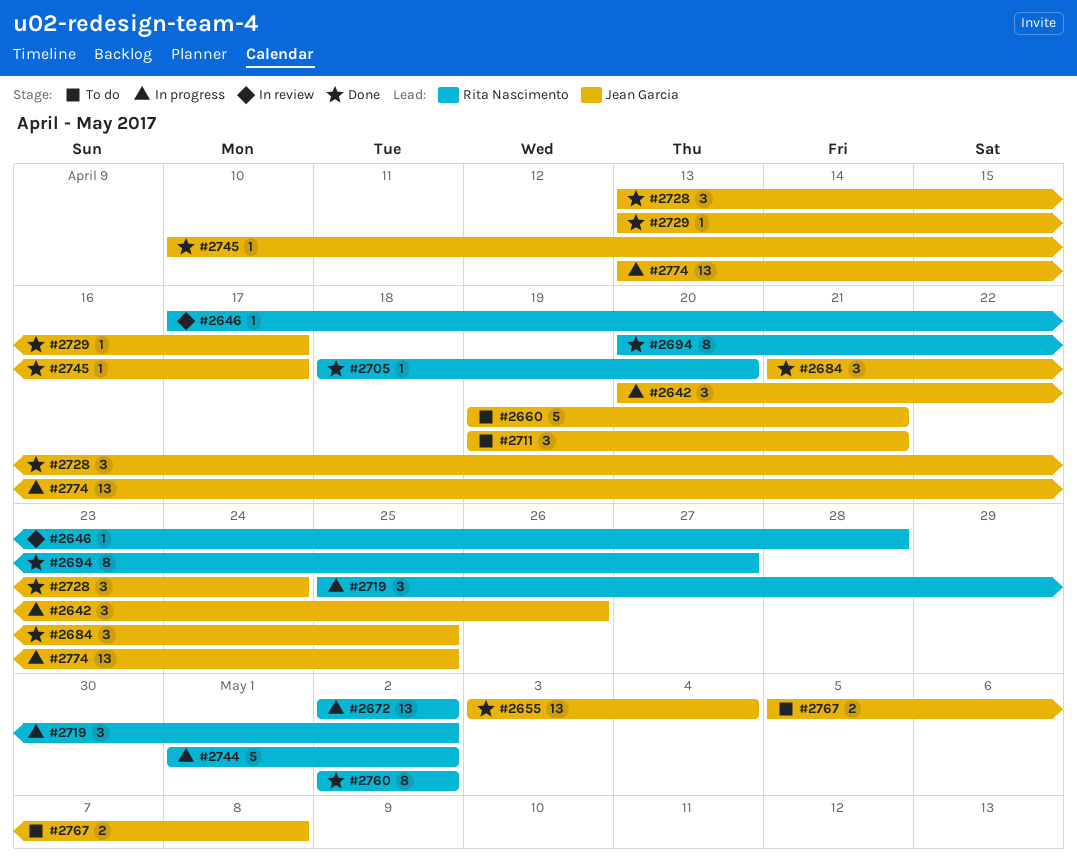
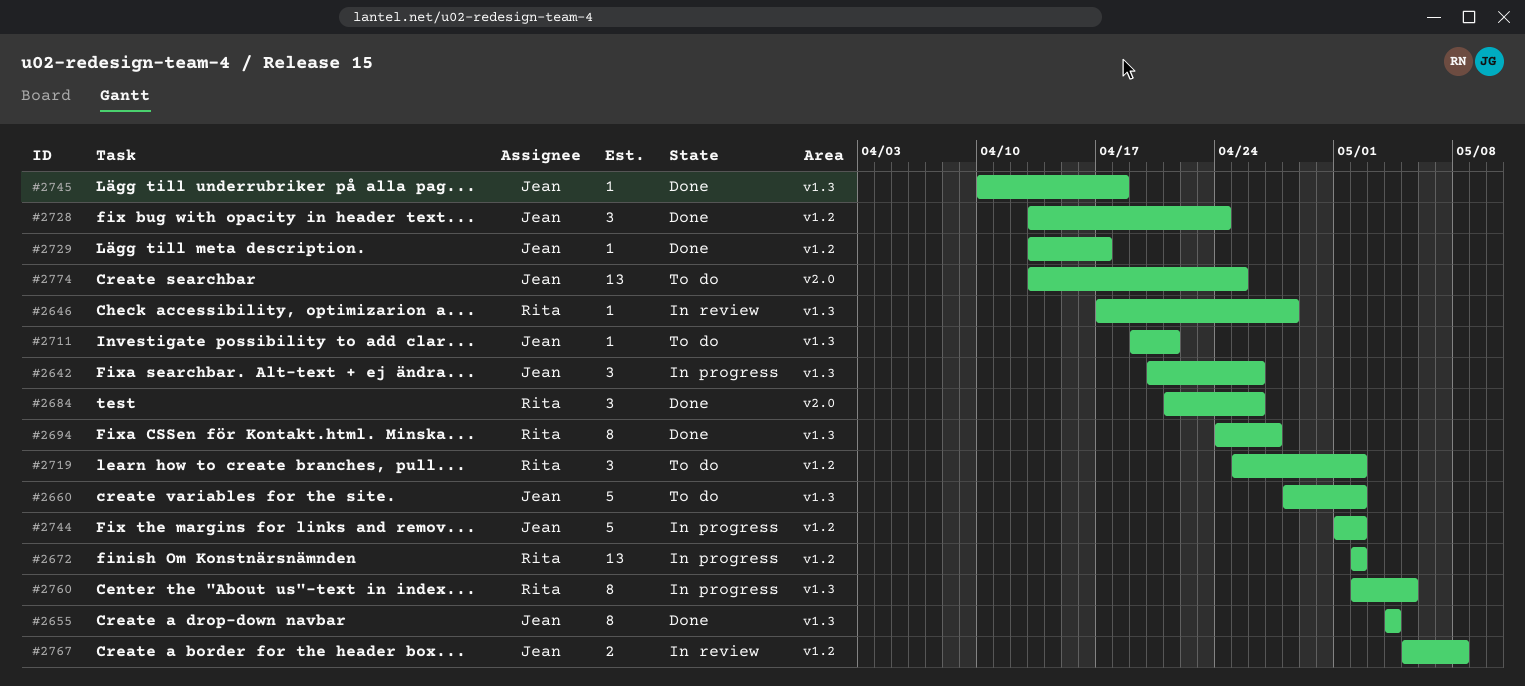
#2655, estimate: 13 -> 8
#2655, start: May 3 -> May 4
#2660, start: Apr 19 -> Apr 28
#2660, due: Apr 21 -> May 2
#2684, owner: Jean Garcia -> Rita Nascimento
#2684, due: Apr 25 -> Apr 26
#2694, start: Apr 20 -> Apr 24
#2705: present -> none
#2711, estimate: 3 -> 1
#2719, status: In progress -> To do
#2744, owner: Rita Nascimento -> Jean Garcia
#2745, due: Apr 17 -> Apr 18
#2760, status: Done -> In progress
#2760, due: May 2 -> May 5
#2767, status: To do -> In review
#2774, status: In progress -> To do

